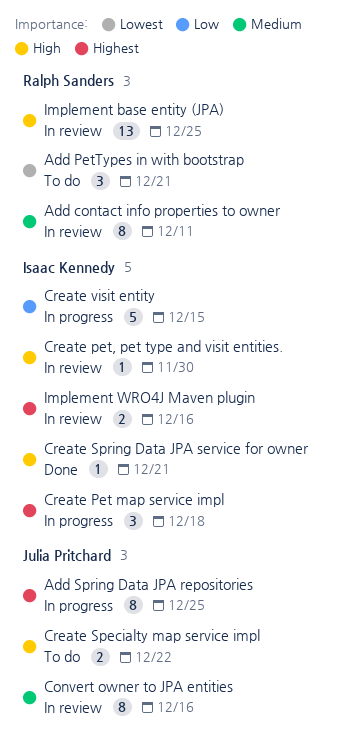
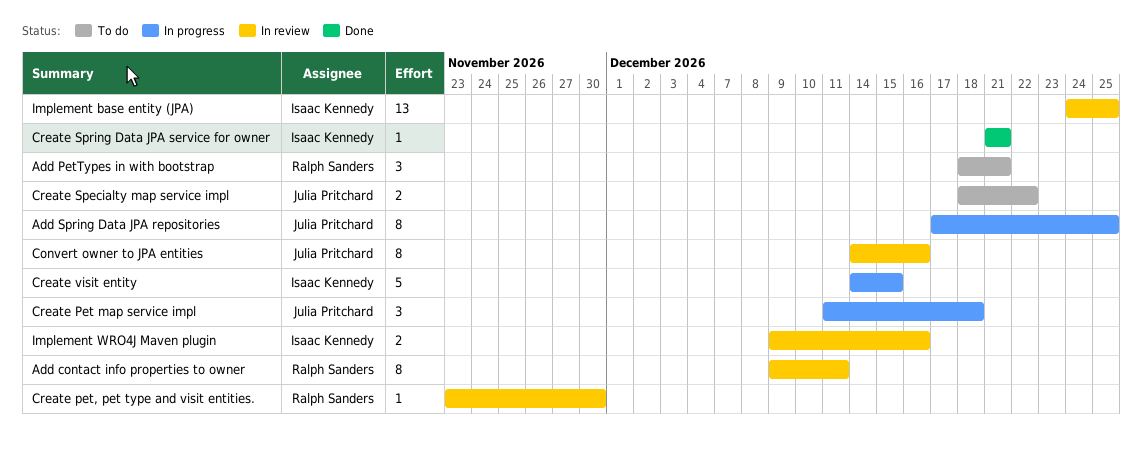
Create Pet map service impl, owner: Isaac Kennedy -> Julia Pritchard
Create pet, pet type and visit entities., owner: Isaac Kennedy -> Ralph Sanders
Implement base entity (JPA), owner: Ralph Sanders -> Isaac Kennedy

